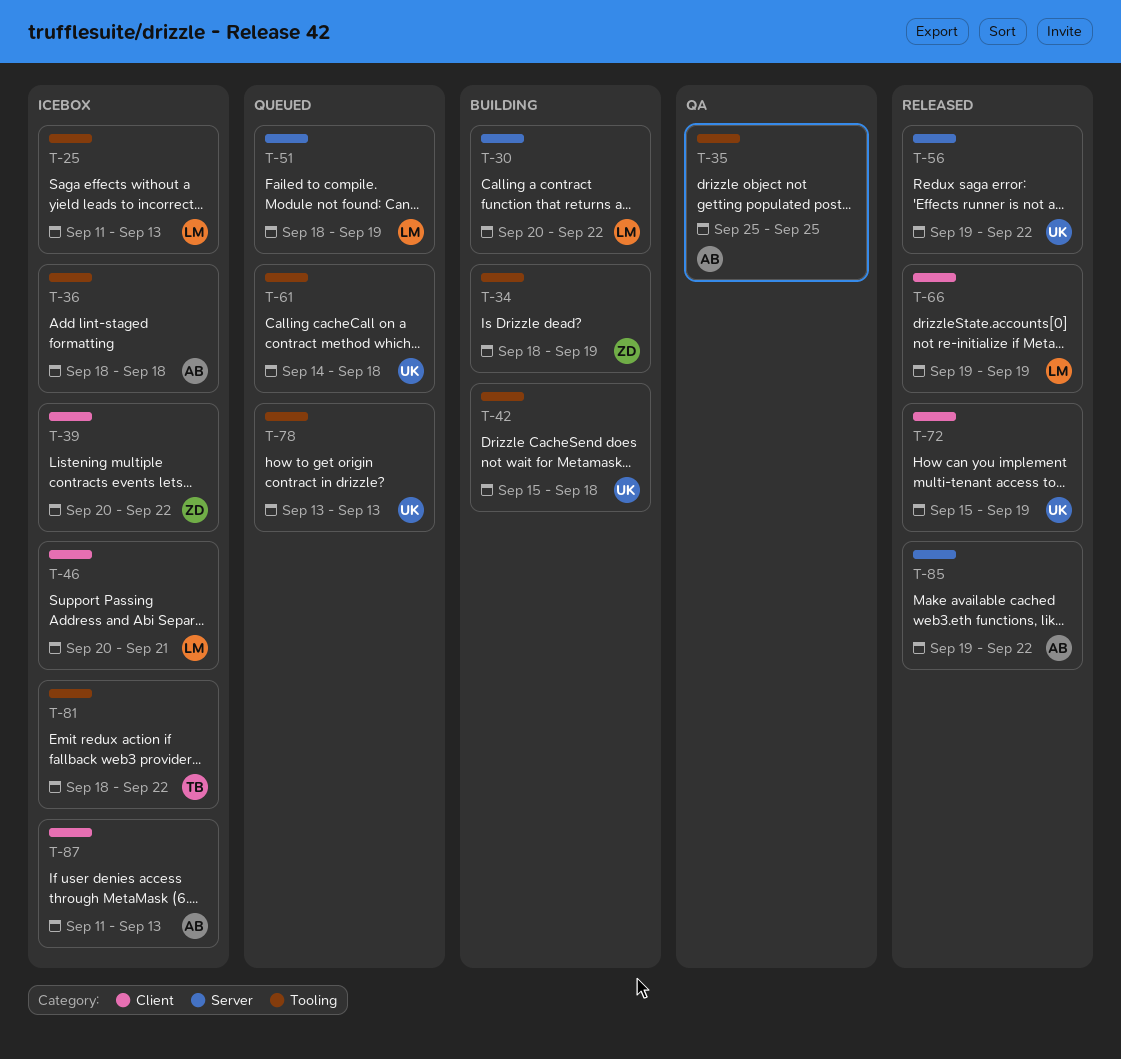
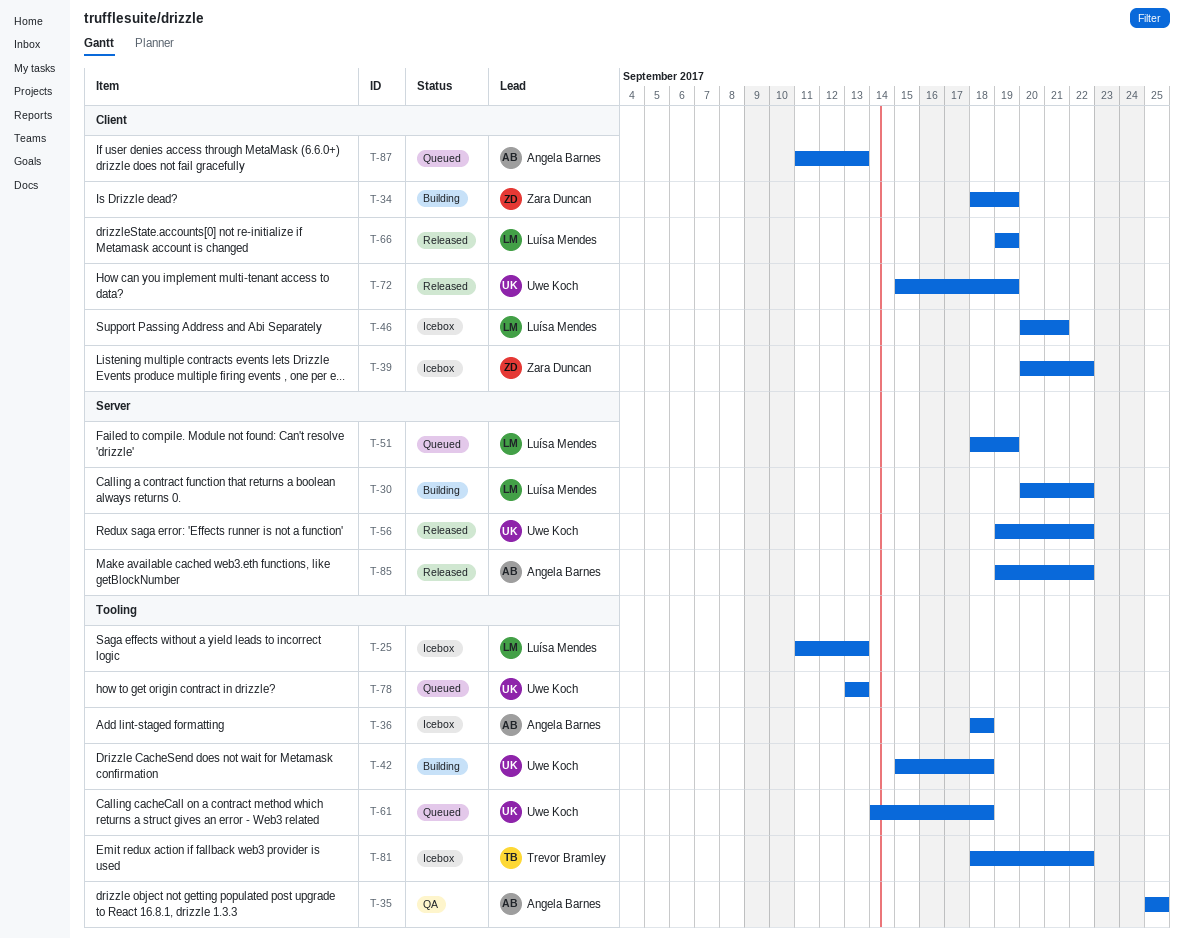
T-34, label: Tooling -> Client
T-87, status: Icebox -> Queued

